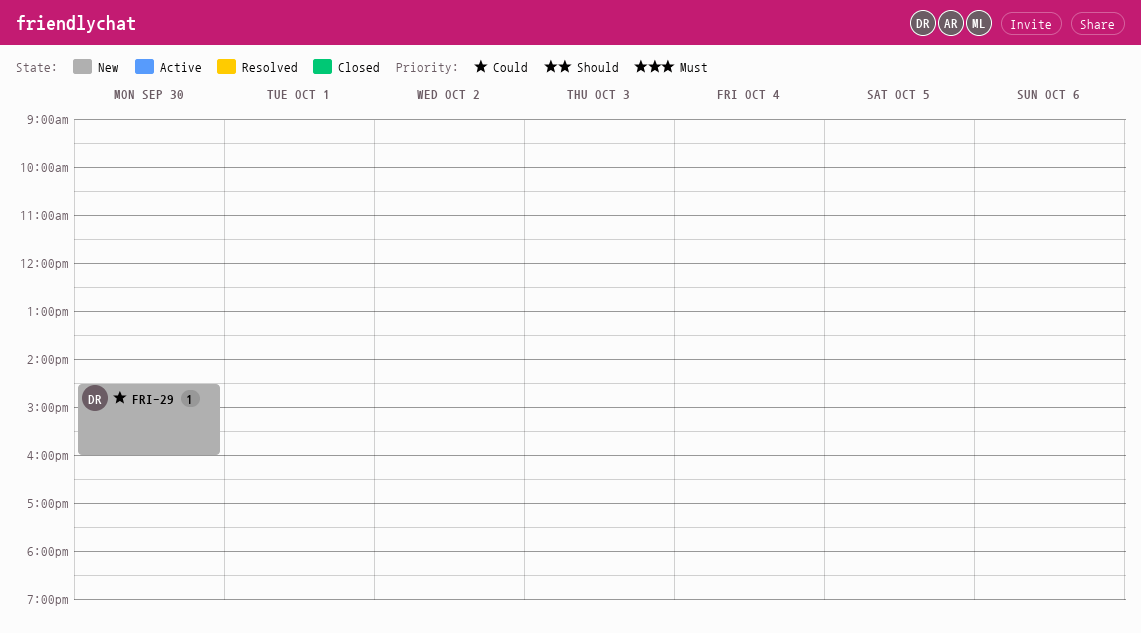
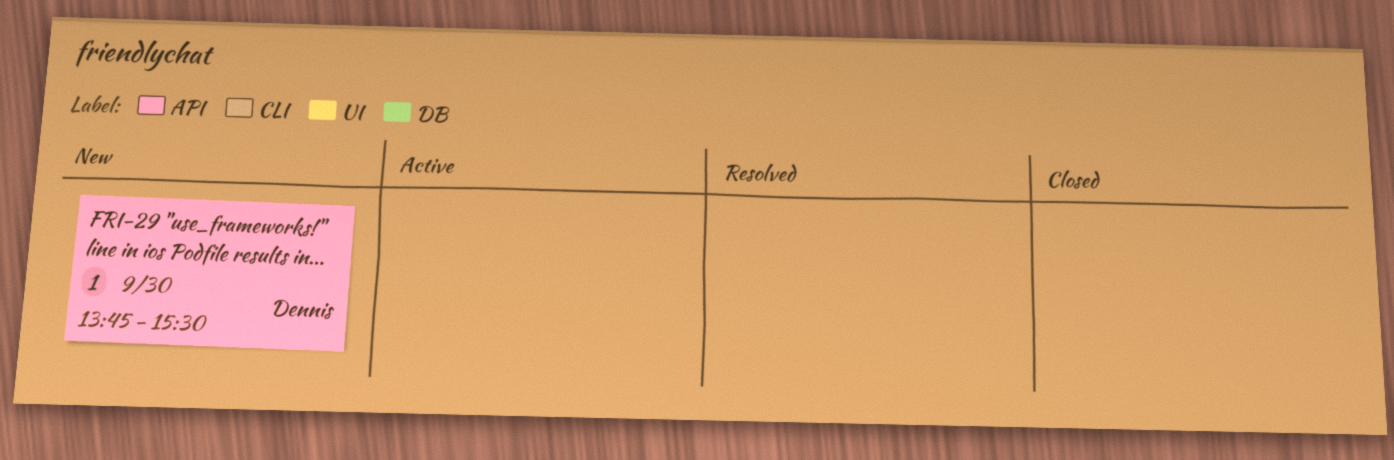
FRI-29, begins: 14:30 -> 13:45
FRI-29, ends: 16:00 -> 15:30

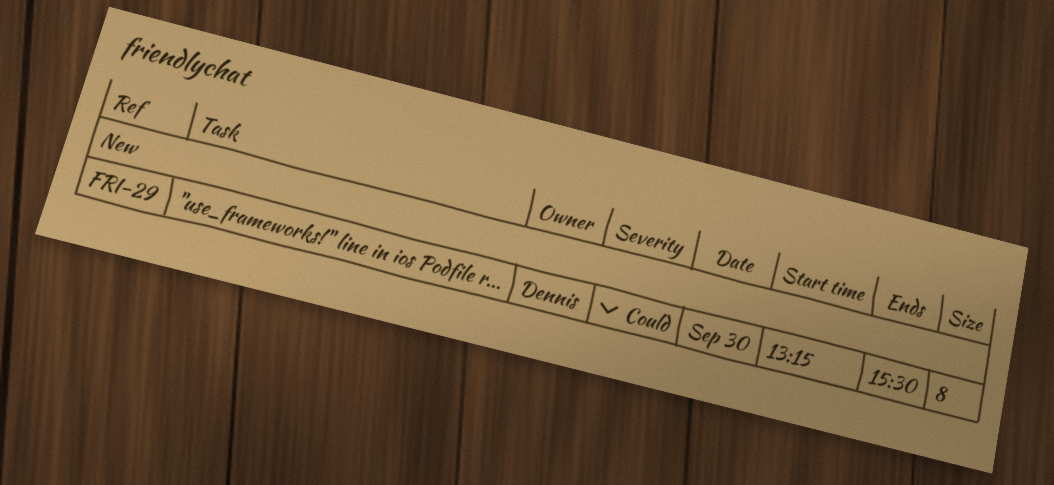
FRI-29, estimate: 1 -> 8
FRI-29, begins: 13:45 -> 13:15

